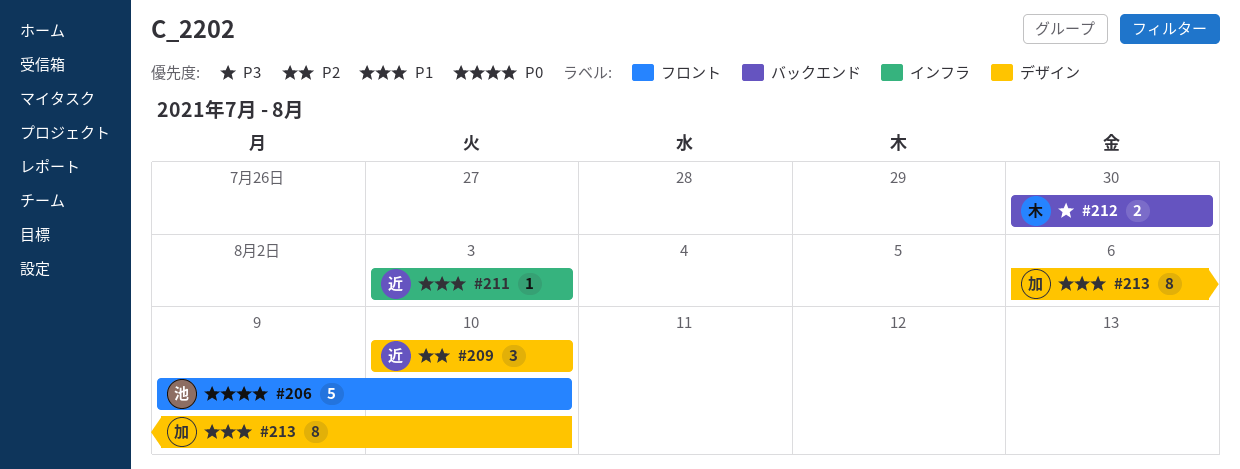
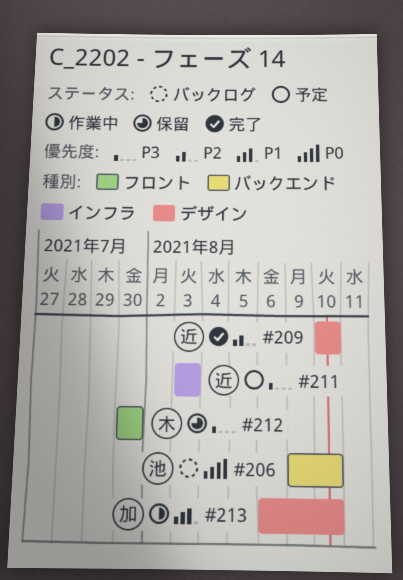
#206, label: フロント -> バックエンド
#211, priority: P1 -> P3
#212, label: バックエンド -> フロント

